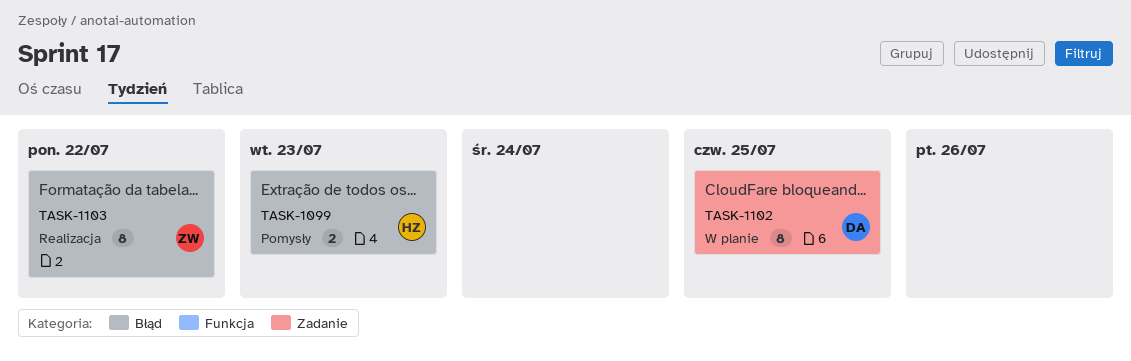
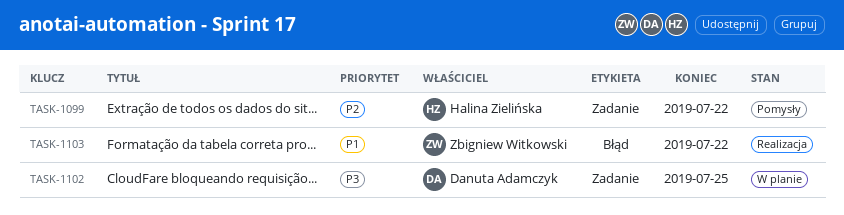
TASK-1099, label: Błąd -> Zadanie
TASK-1099, due: Jul 23 -> Jul 22

